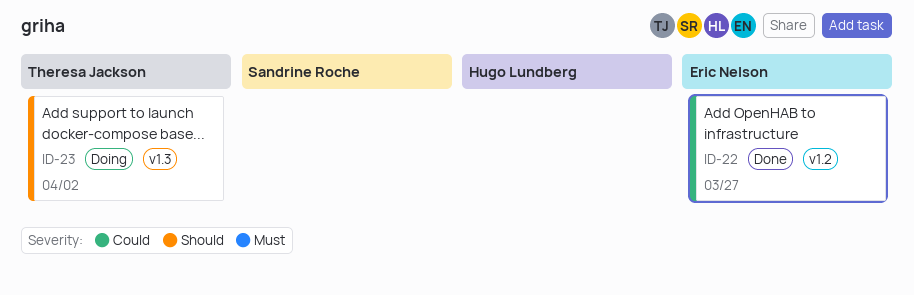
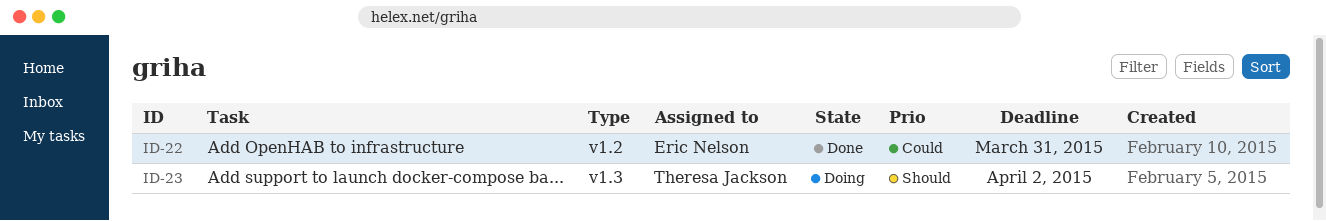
ID-22, due: Mar 27 -> Mar 31

